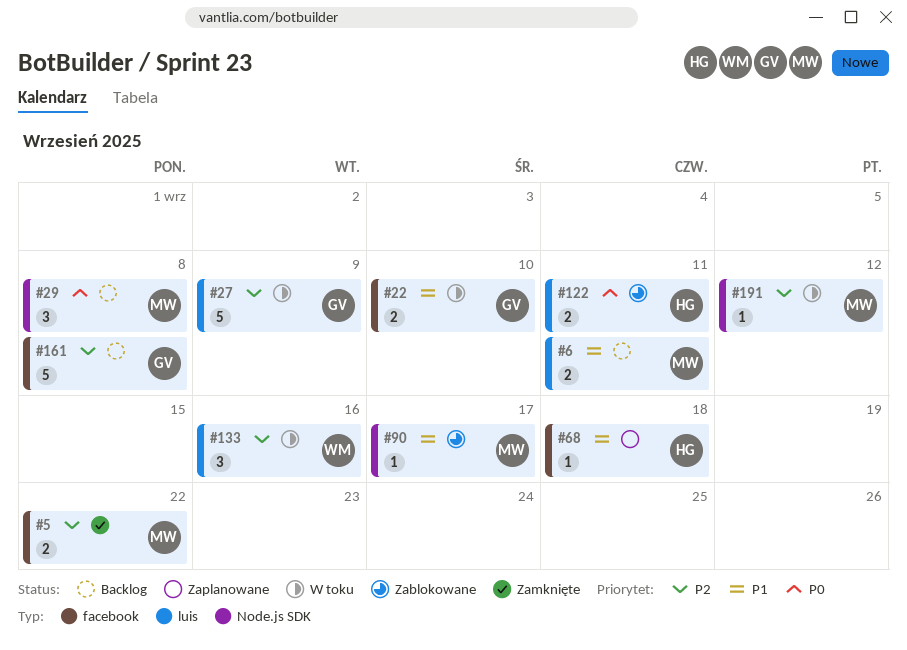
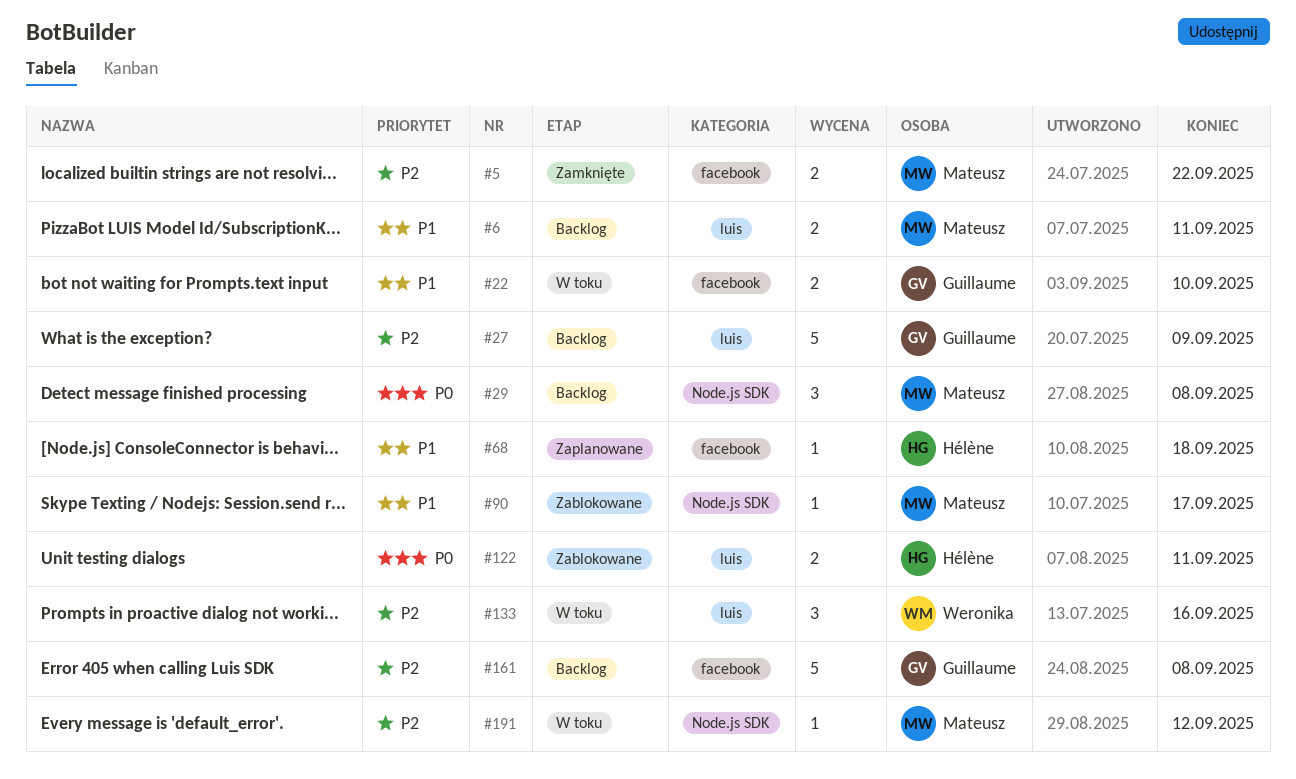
#27, status: W toku -> Backlog

